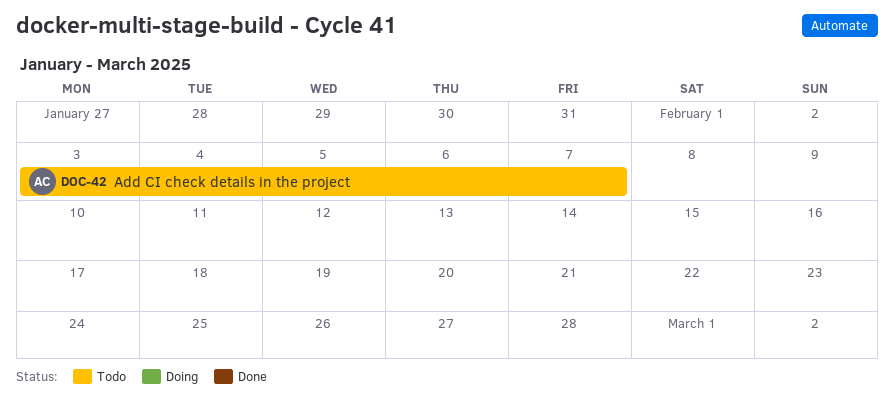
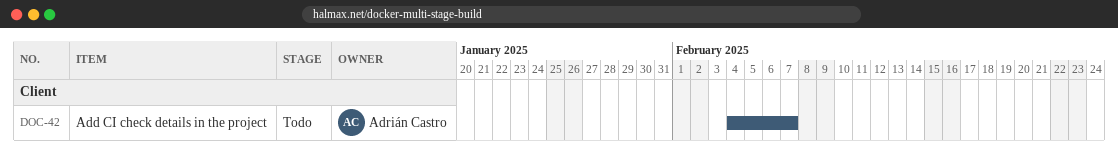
DOC-42, start: Feb 3 -> Feb 4

